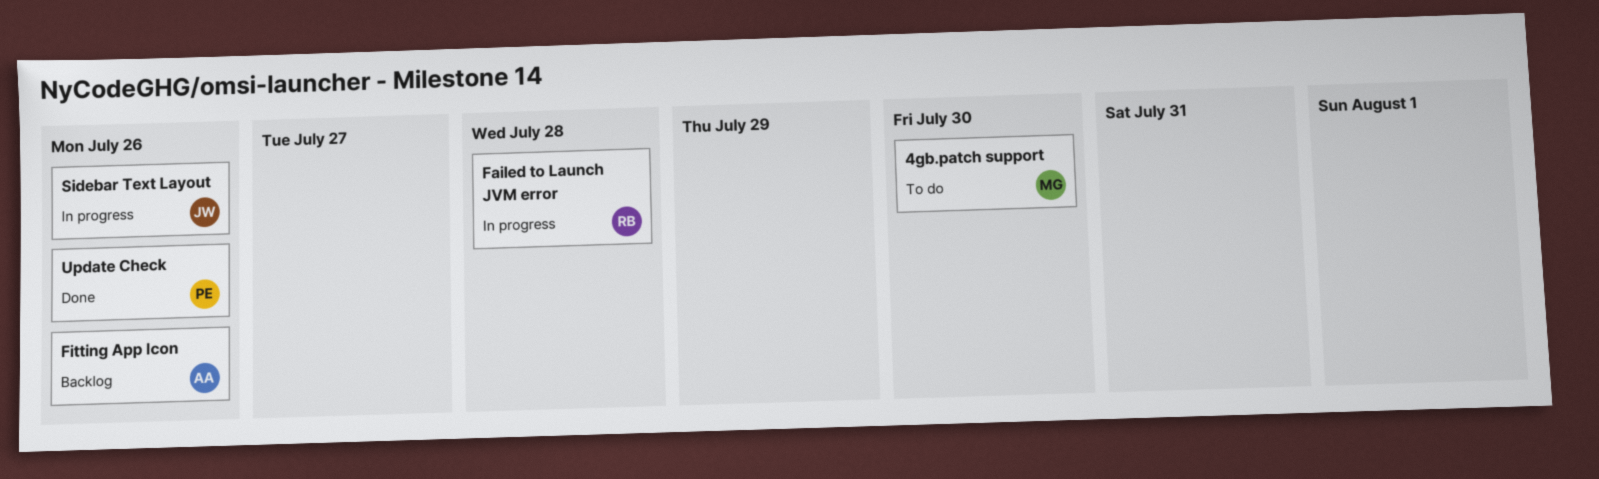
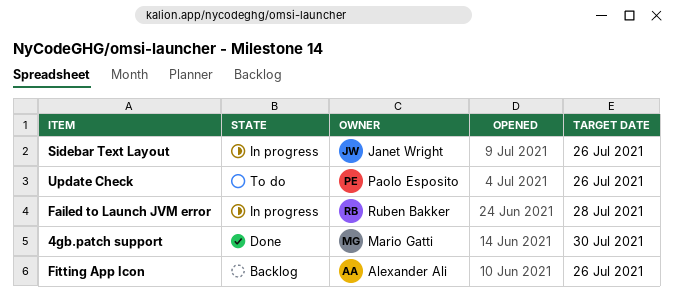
4gb.patch support, status: To do -> Done
Update Check, status: Done -> To do

